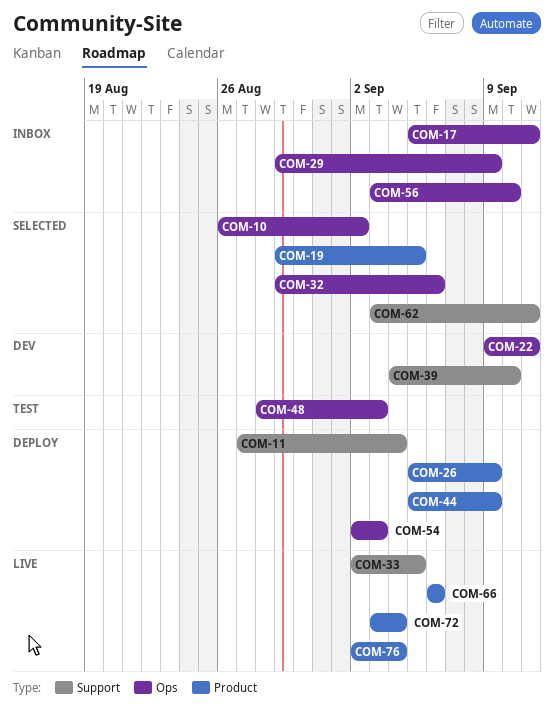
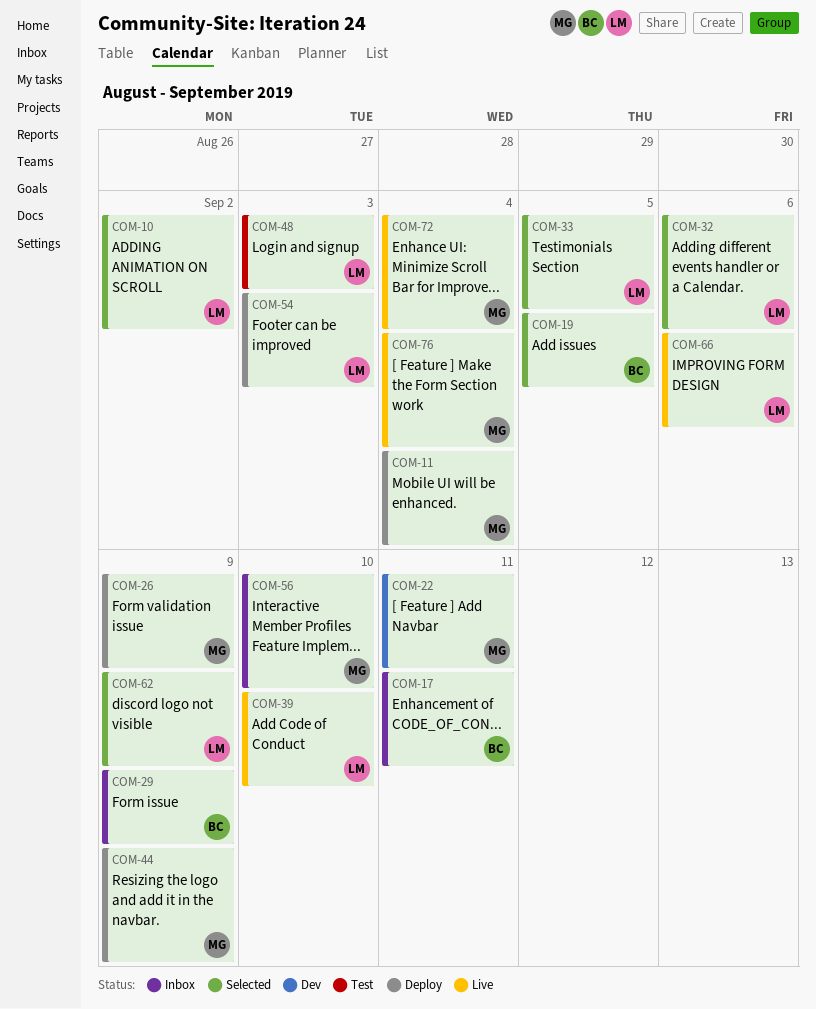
COM-33, status: Live -> Selected
COM-39, status: Dev -> Live
COM-62, due: Sep 11 -> Sep 9

